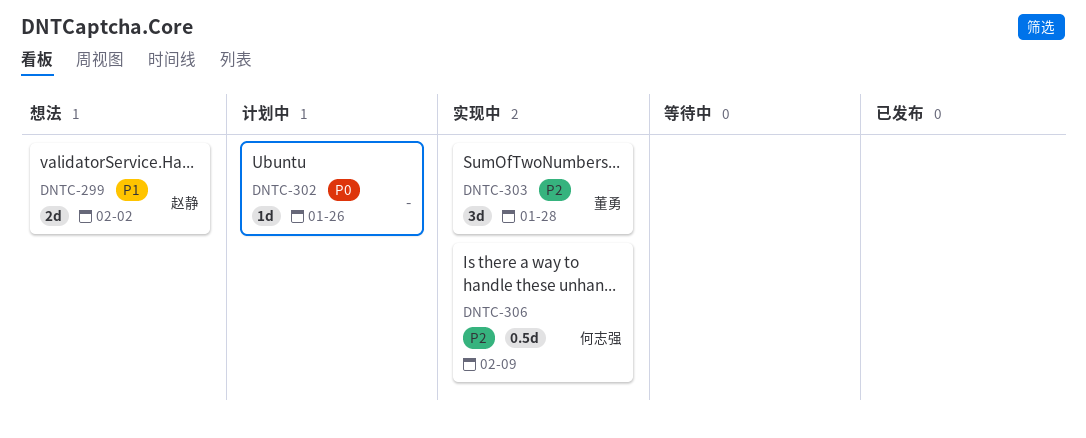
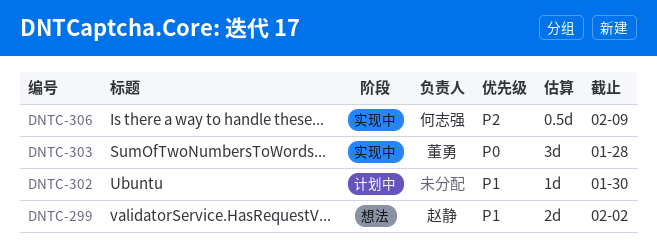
DNTC-302, priority: P0 -> P1
DNTC-302, due: Jan 26 -> Jan 30
DNTC-303, priority: P2 -> P0

